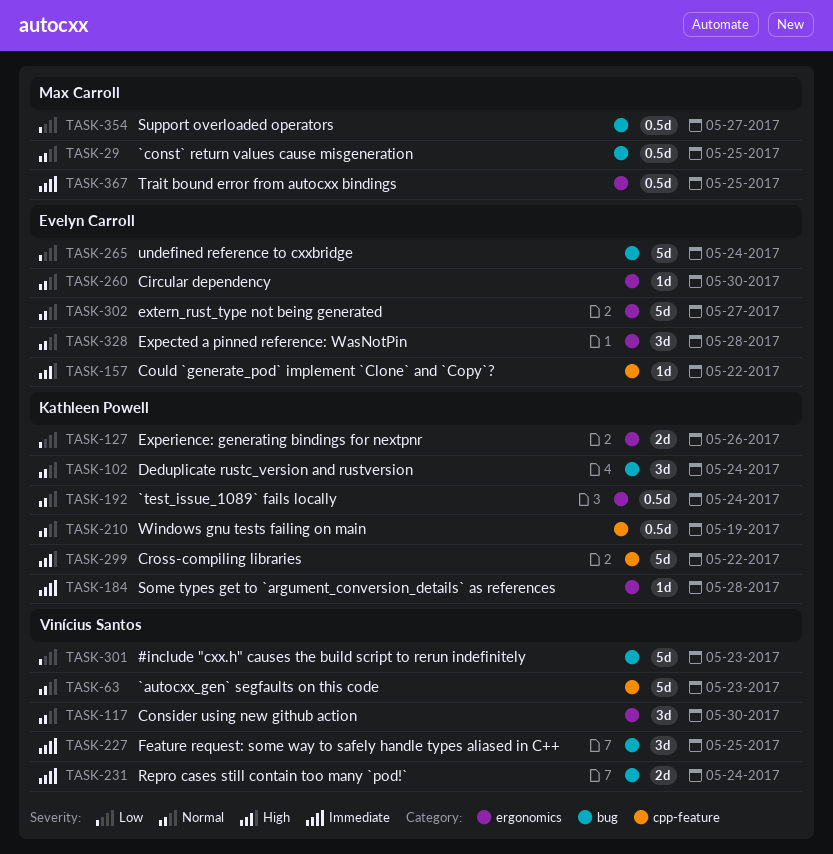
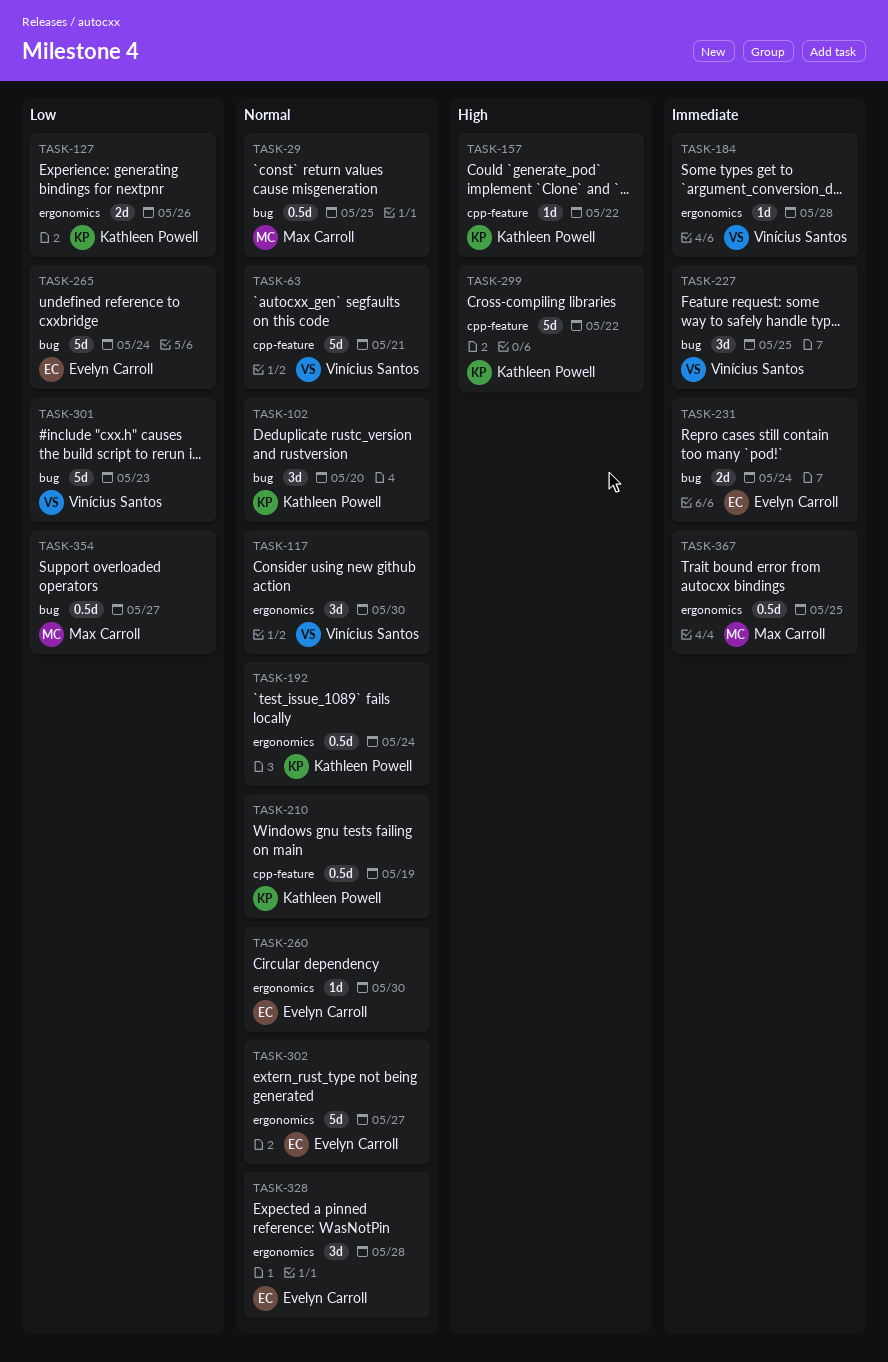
TASK-63, due: May 23 -> May 21
TASK-102, due: May 24 -> May 20
TASK-157, owner: Evelyn Carroll -> Kathleen Powell
TASK-184, owner: Kathleen Powell -> Vinícius Santos
TASK-231, owner: Vinícius Santos -> Evelyn Carroll

